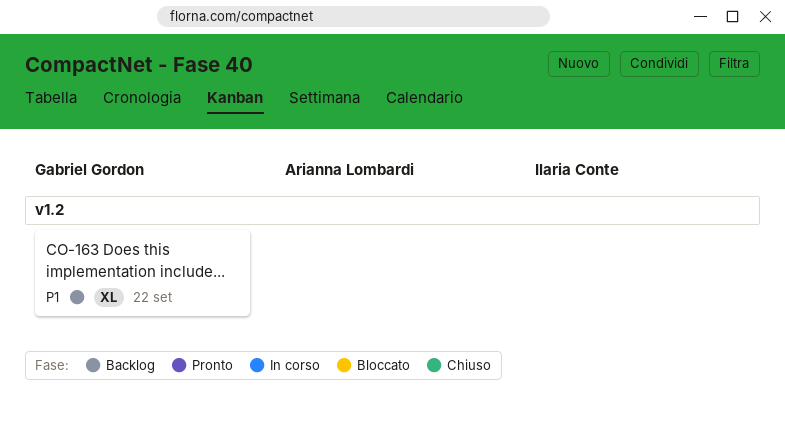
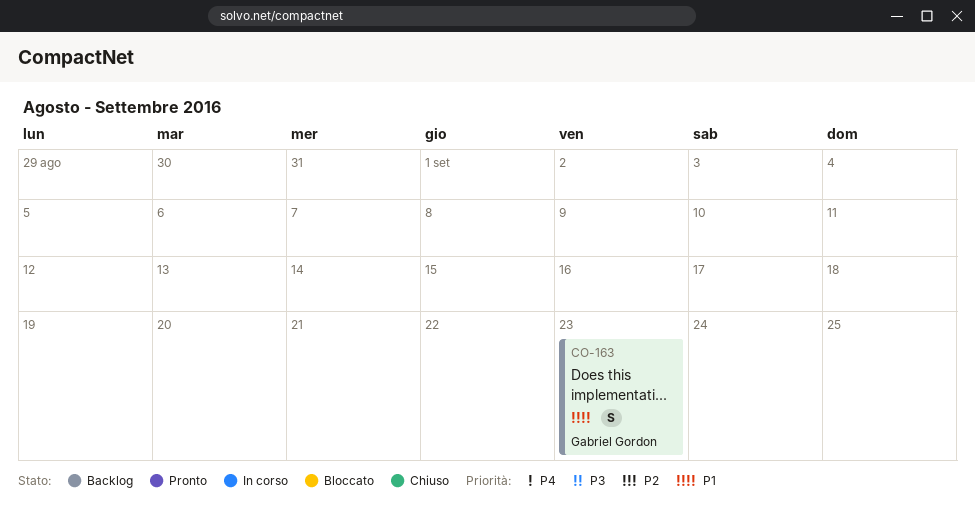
CO-163, estimate: XL -> S
CO-163, due: Sep 22 -> Sep 23

